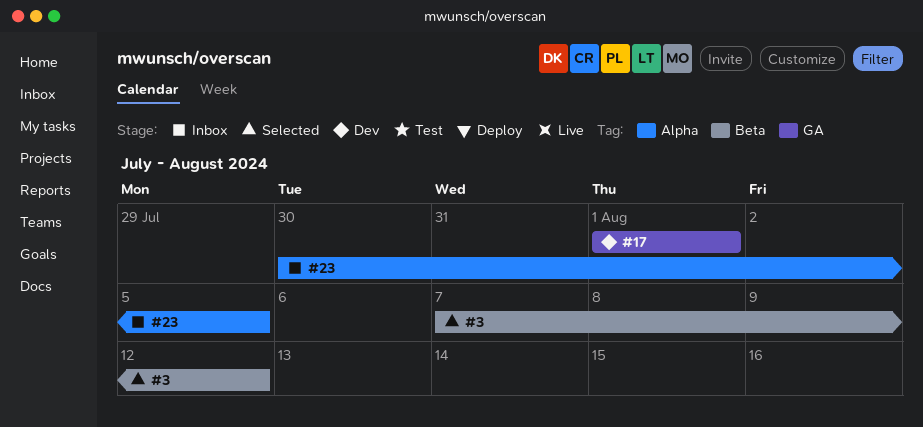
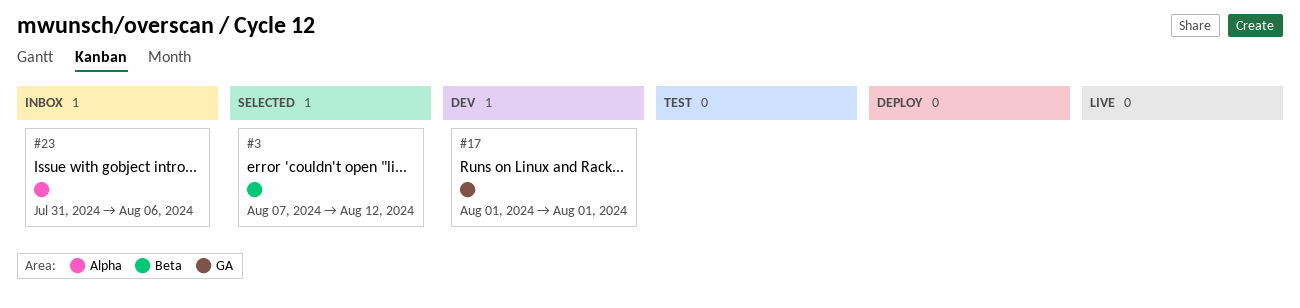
#23, start: Jul 30 -> Jul 31
#23, due: Aug 5 -> Aug 6

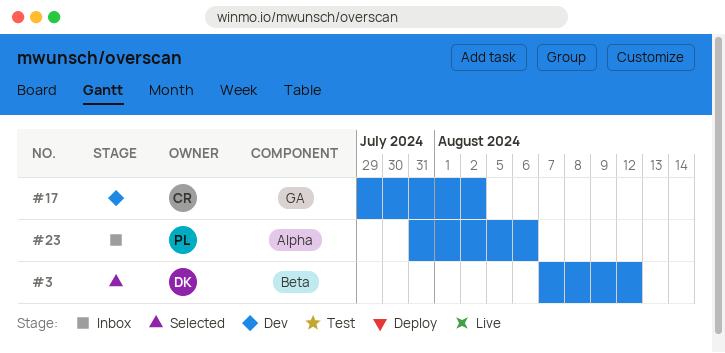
#17, start: Aug 1 -> Jul 29
#17, due: Aug 1 -> Aug 2

